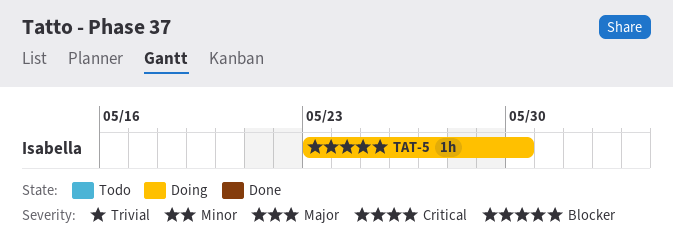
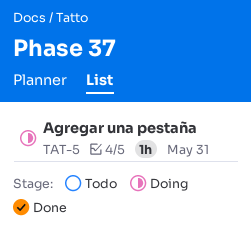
TAT-5, due: May 30 -> May 31

